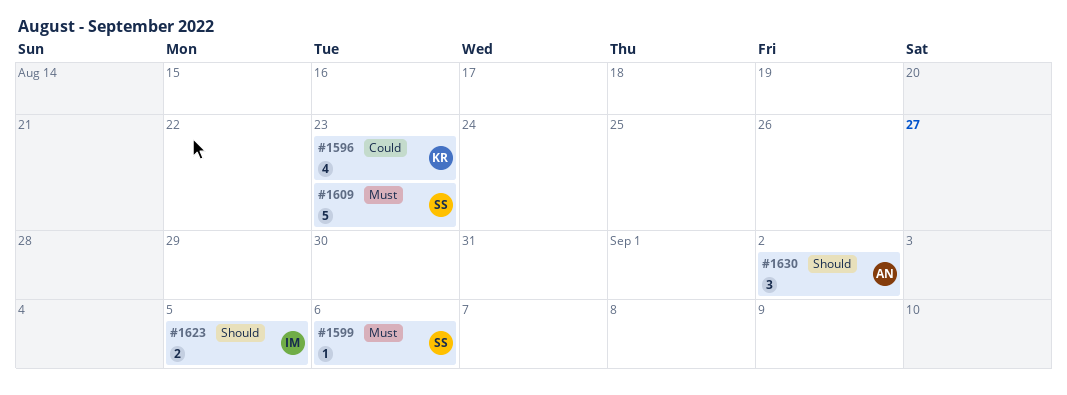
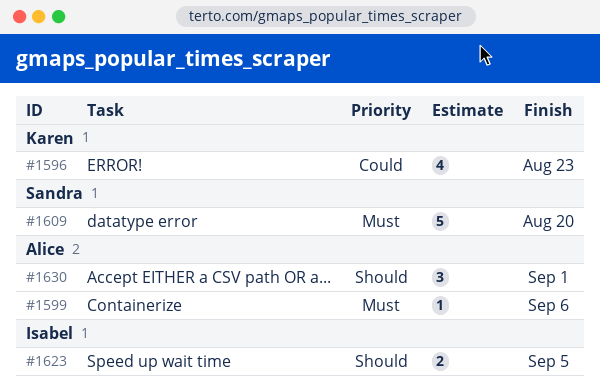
#1599, owner: Sandra -> Alice
#1609, due: Aug 23 -> Aug 20
#1630, due: Sep 2 -> Sep 1

